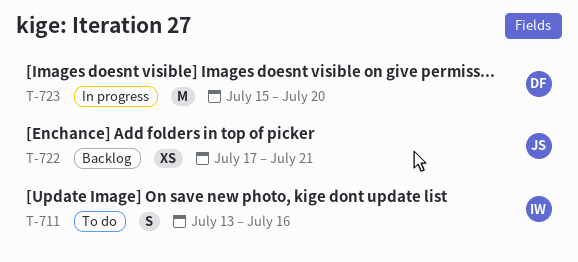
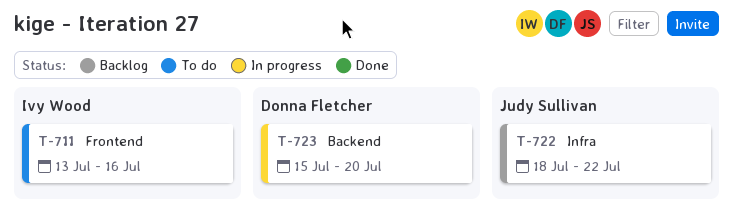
T-722, start: Jul 17 -> Jul 18
T-722, due: Jul 21 -> Jul 22

